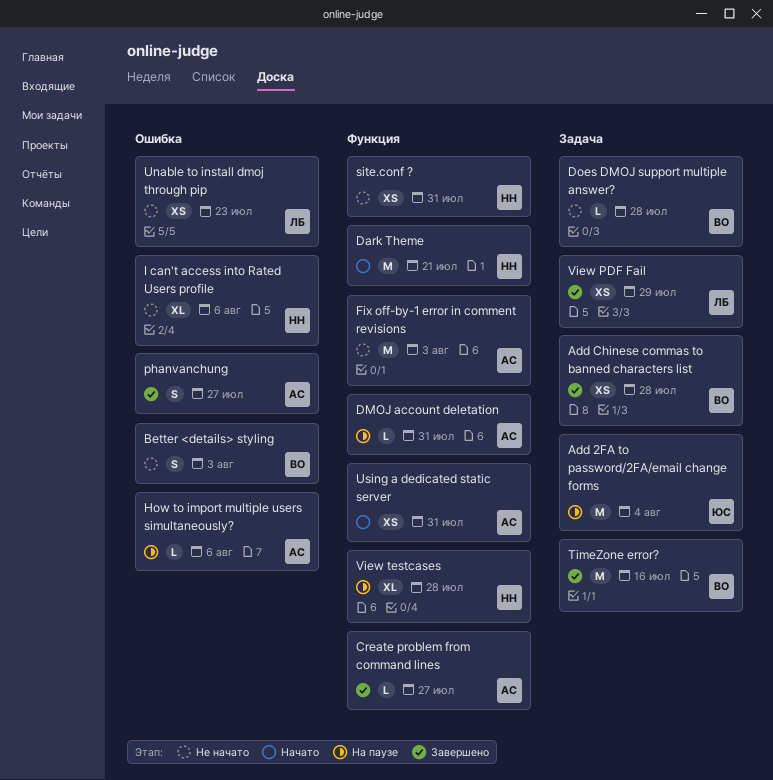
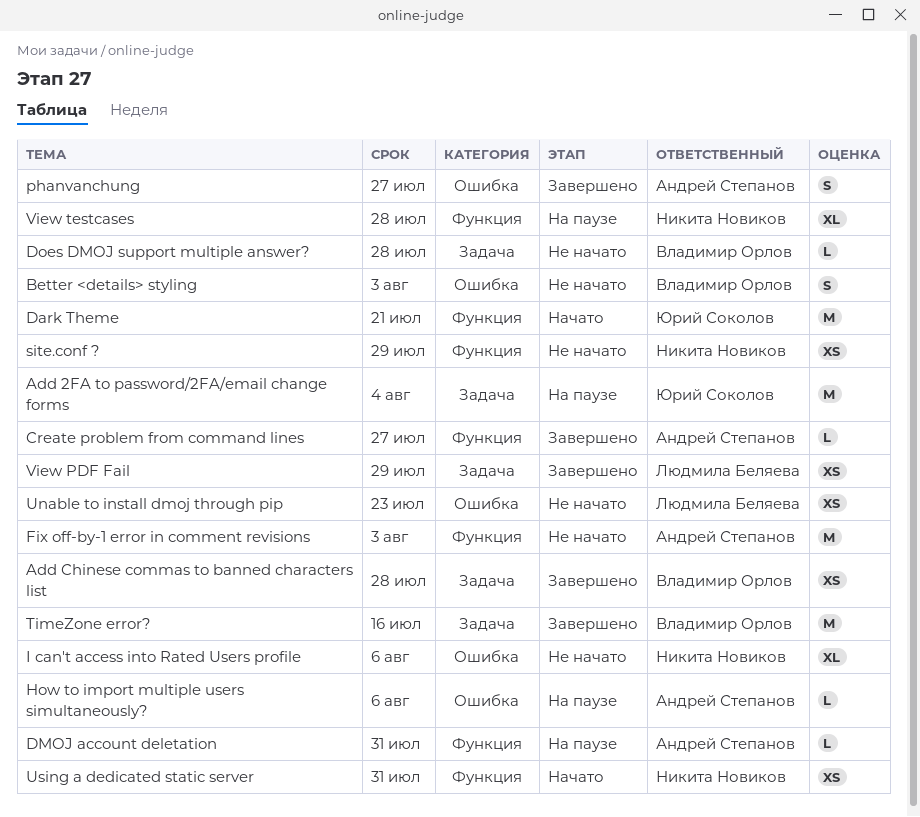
Dark Theme, owner: Никита Новиков -> Юрий Соколов
site.conf ?, due: Jul 31 -> Jul 29
Using a dedicated static server, owner: Андрей Степанов -> Никита Новиков

